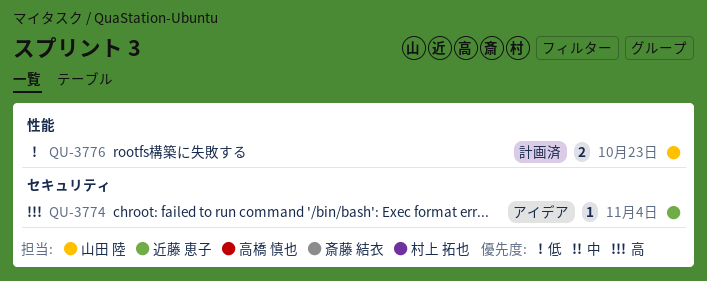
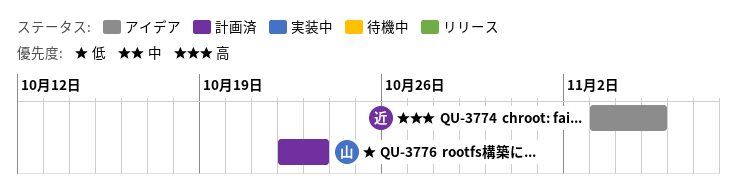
QU-3774, due: Nov 4 -> Nov 5

